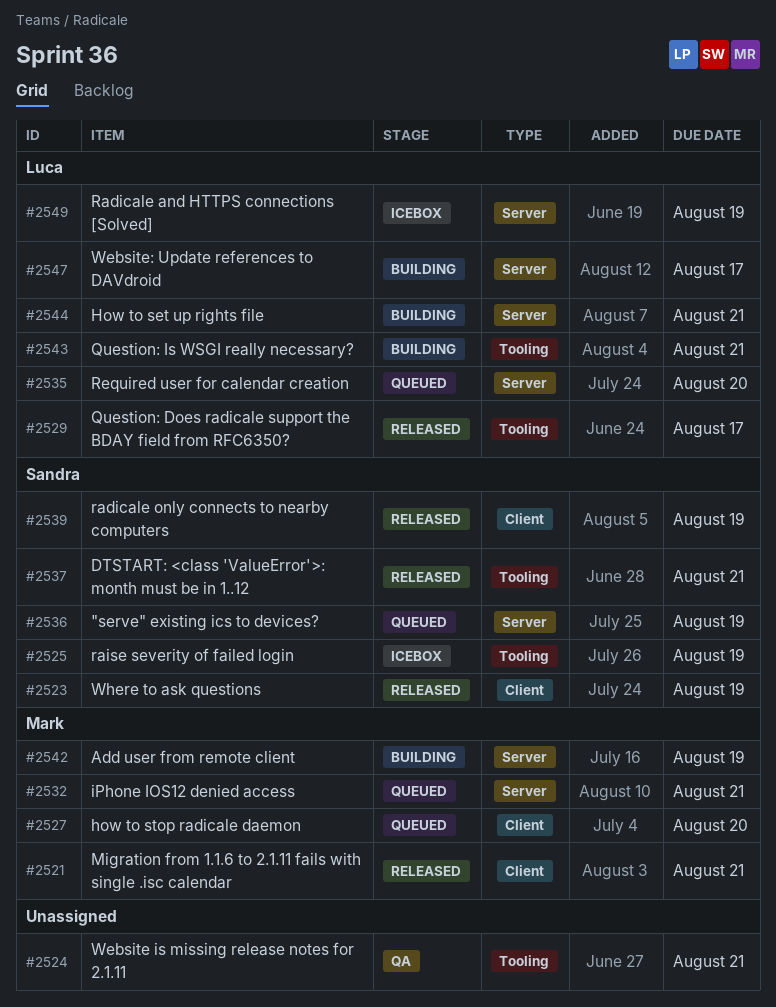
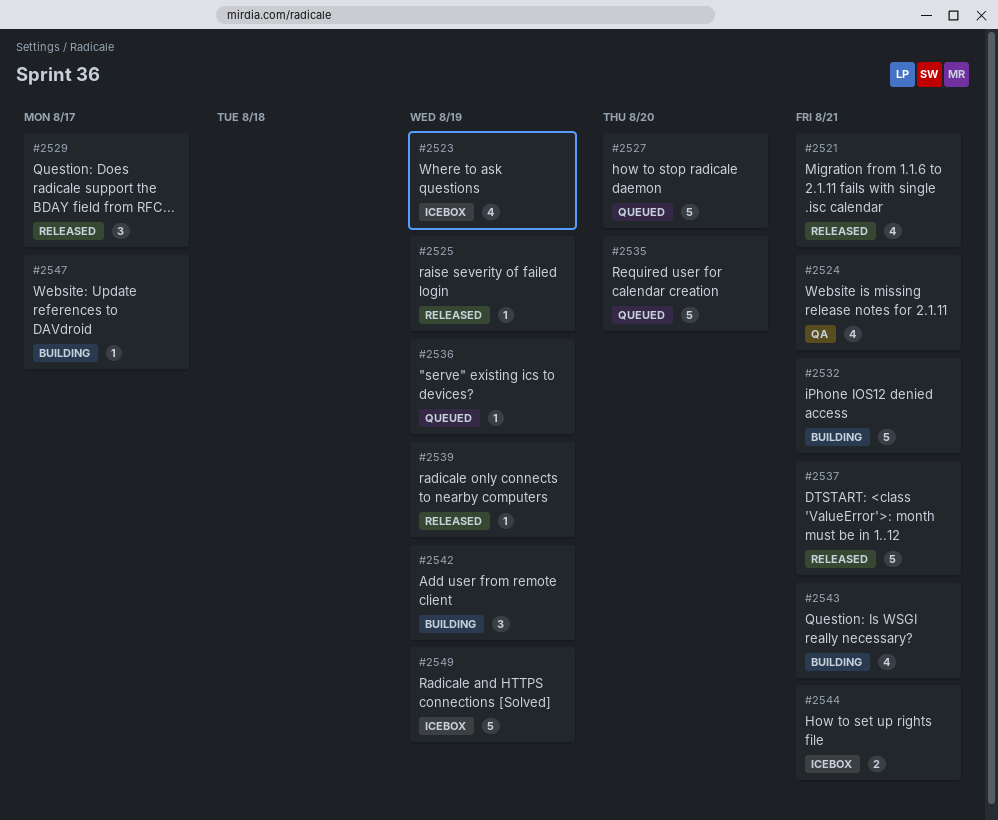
#2523, status: Released -> Icebox
#2525, status: Icebox -> Released
#2532, status: Queued -> Building
#2544, status: Building -> Icebox

